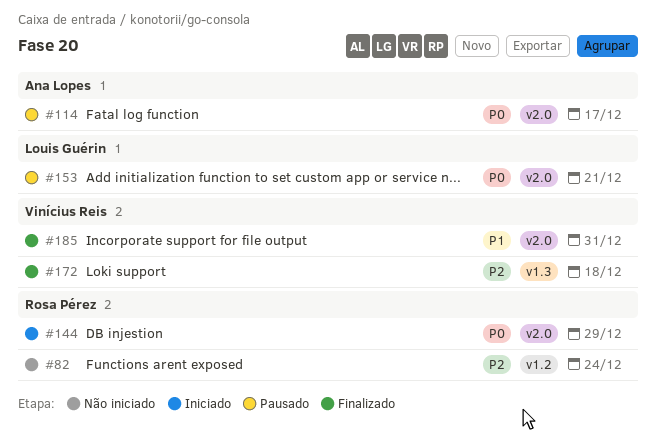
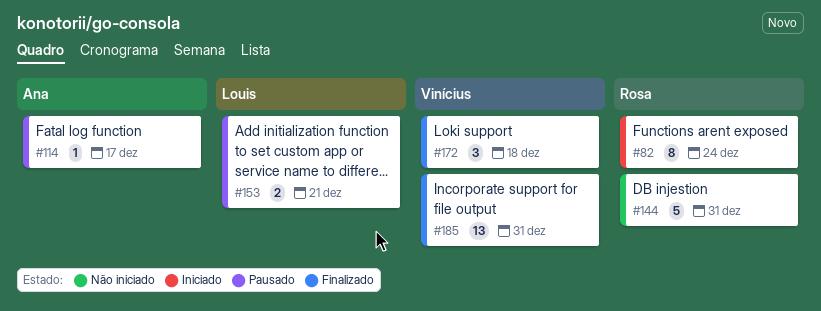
#82, status: Não iniciado -> Iniciado
#144, status: Iniciado -> Não iniciado
#144, due: Dec 29 -> Dec 31

